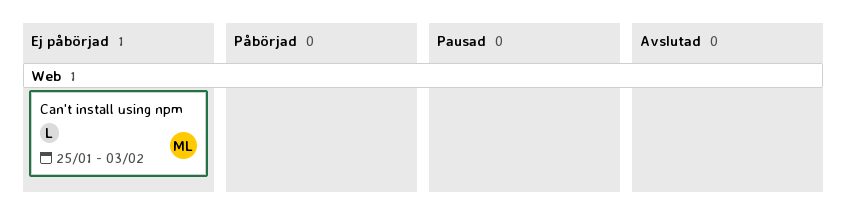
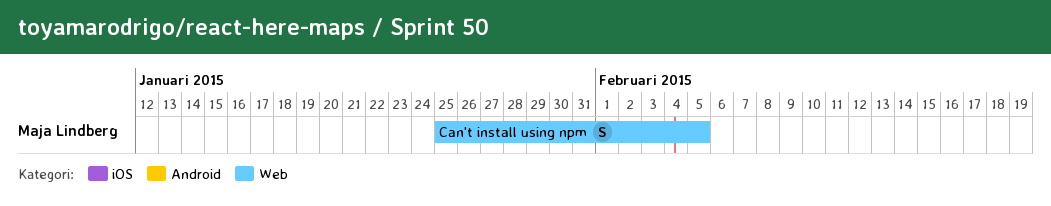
Can't install using npm, estimate: L -> S
Can't install using npm, due: Feb 3 -> Feb 5

